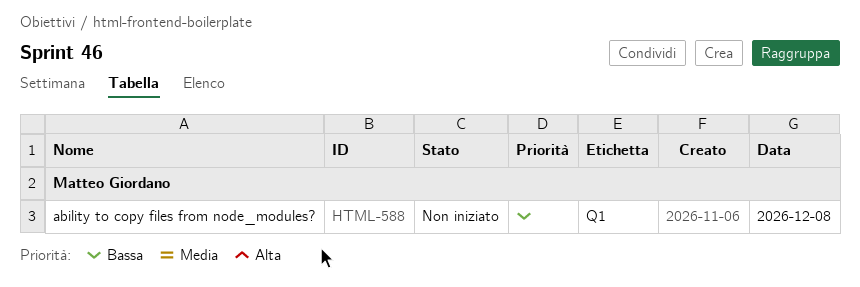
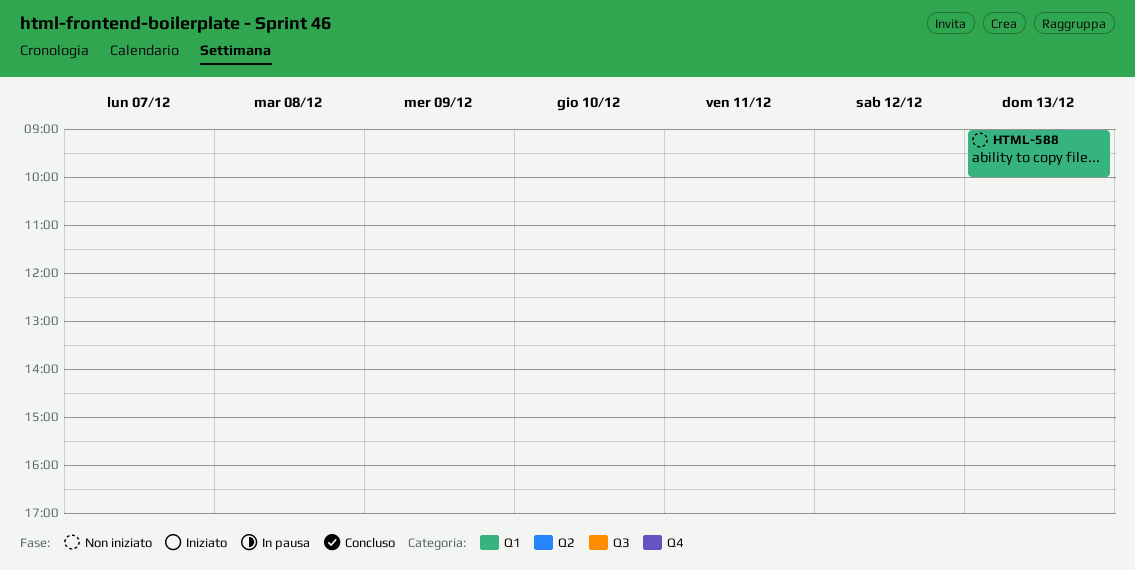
HTML-588, day: Dec 8 -> Dec 13

